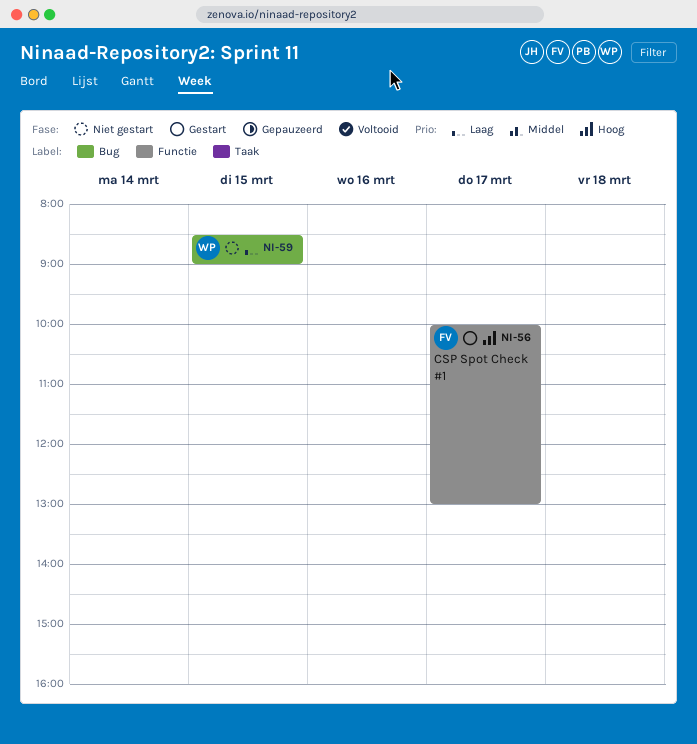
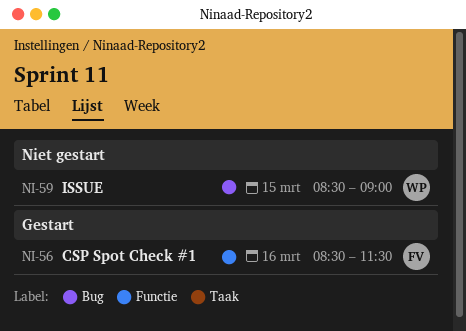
NI-56, day: Mar 17 -> Mar 16
NI-56, begins: 10:00 -> 08:30
NI-56, ends: 13:00 -> 11:30

